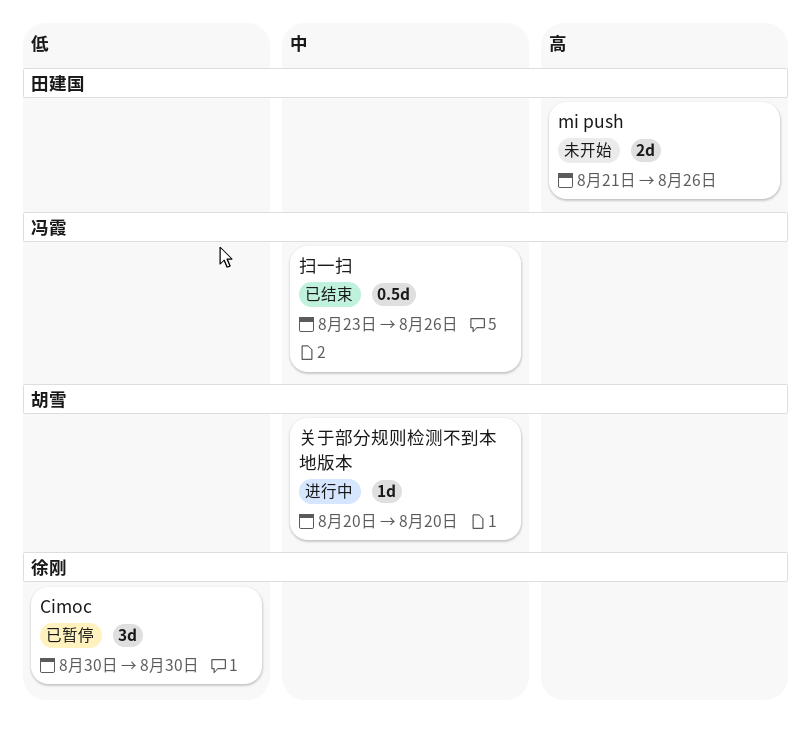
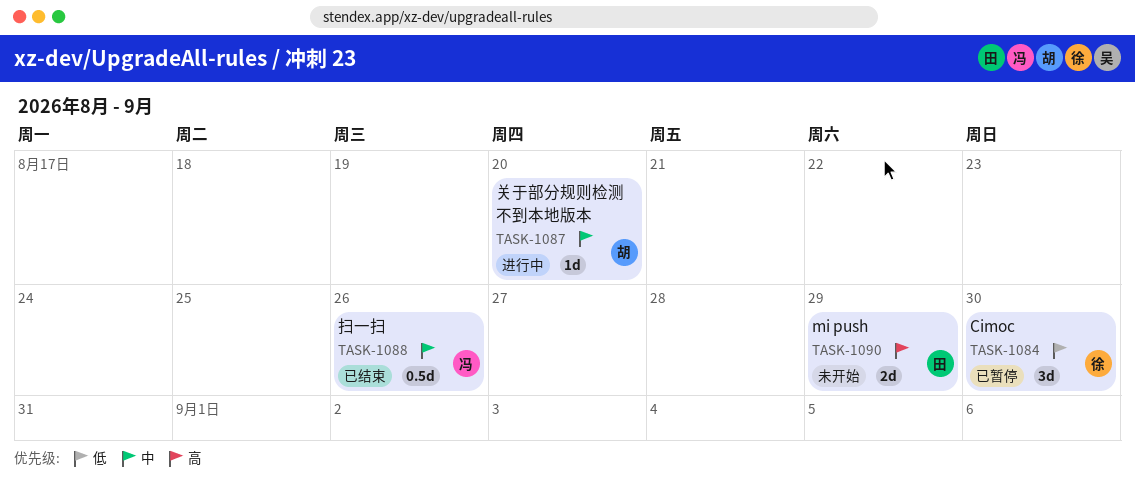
mi push, due: Aug 26 -> Aug 29

